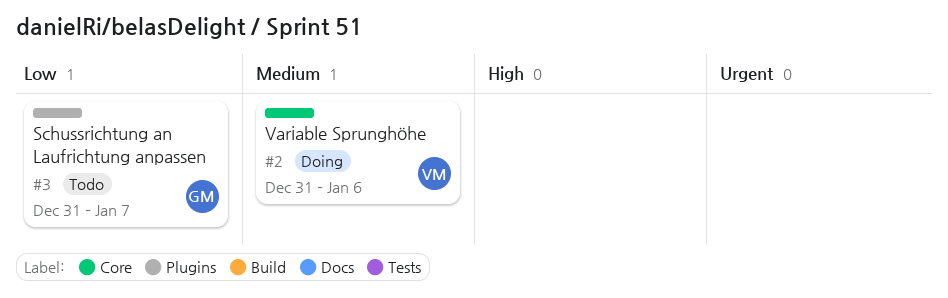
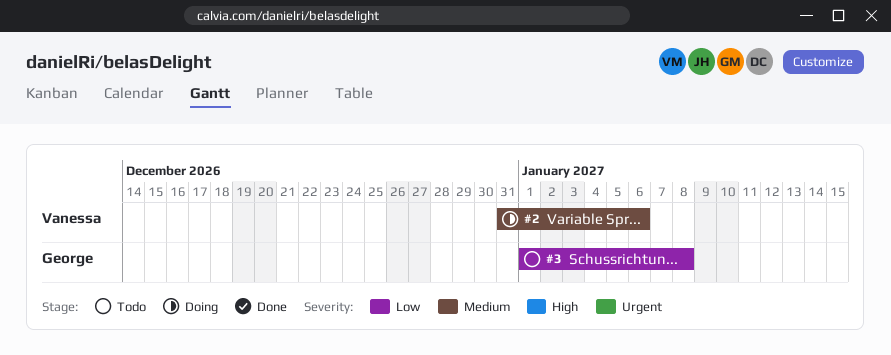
#3, start: Dec 31 -> Jan 1
#3, due: Jan 7 -> Jan 8

